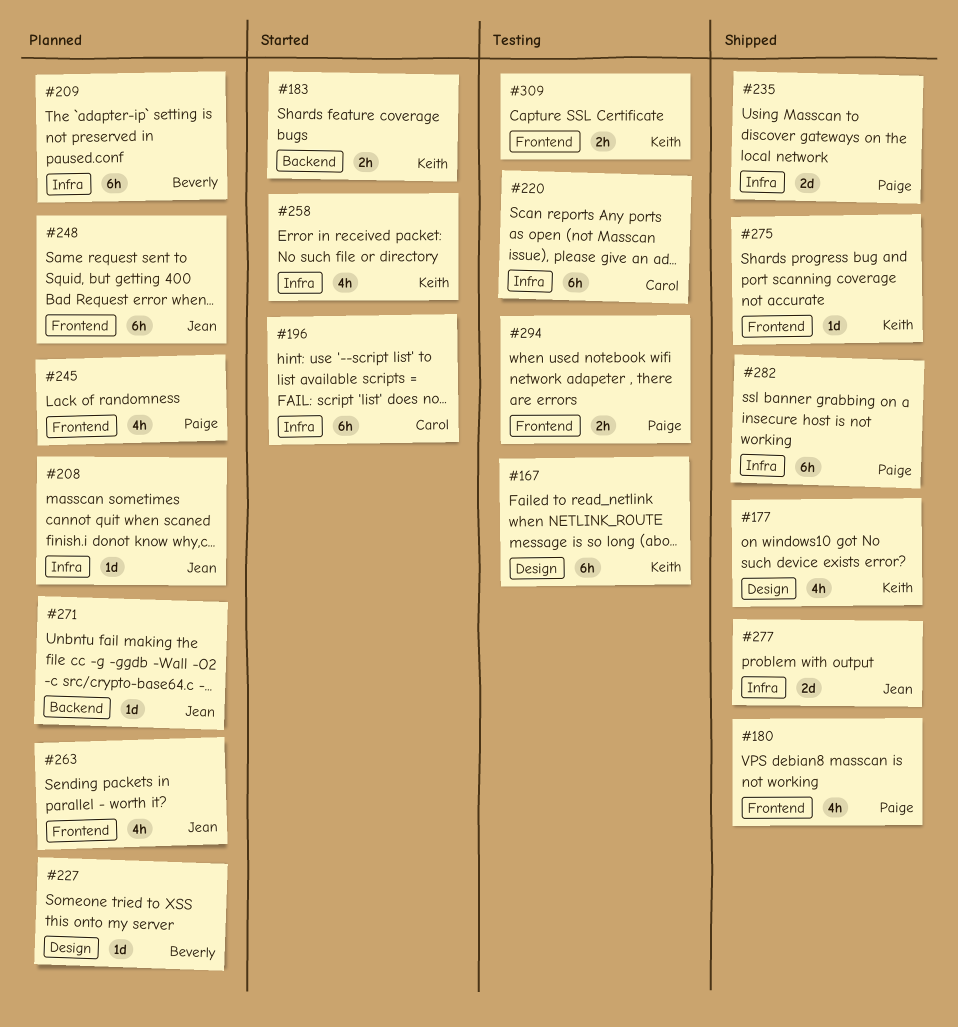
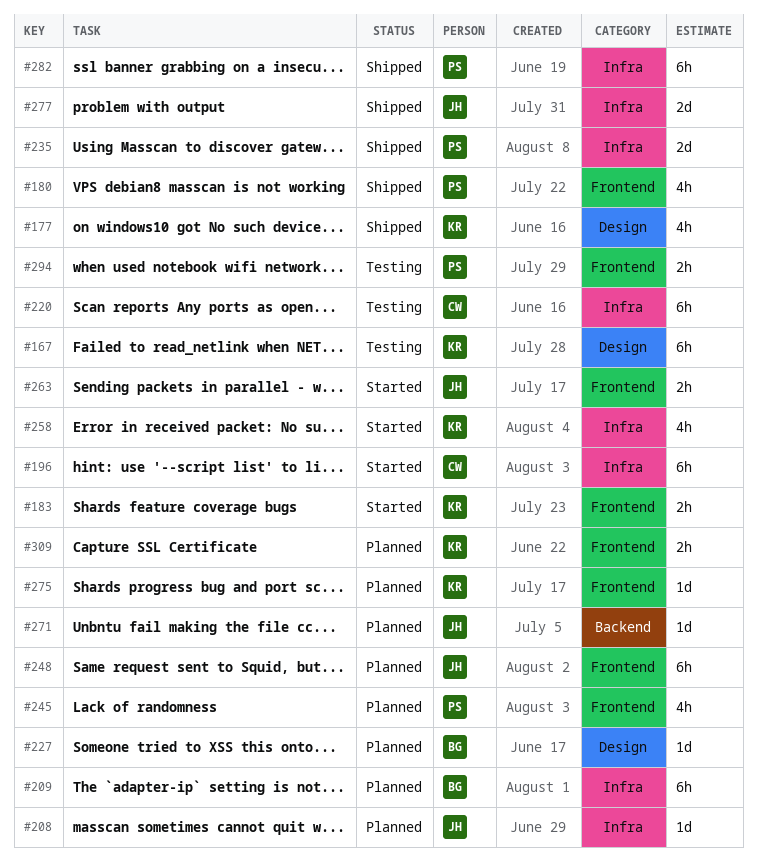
#183, label: Backend -> Frontend
#263, status: Planned -> Started
#263, estimate: 4h -> 2h
#275, status: Shipped -> Planned
#309, status: Testing -> Planned

